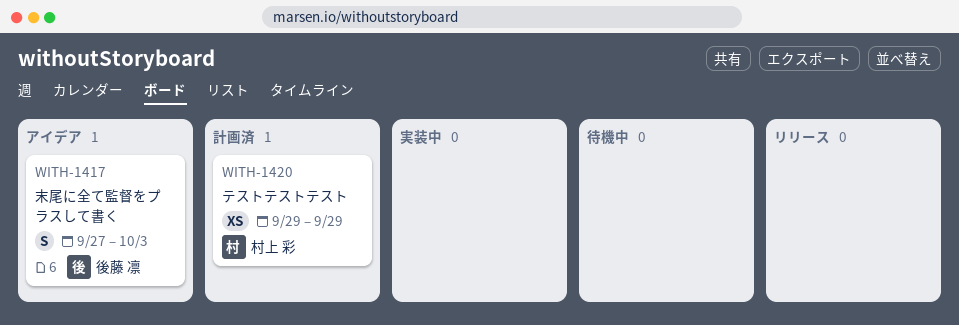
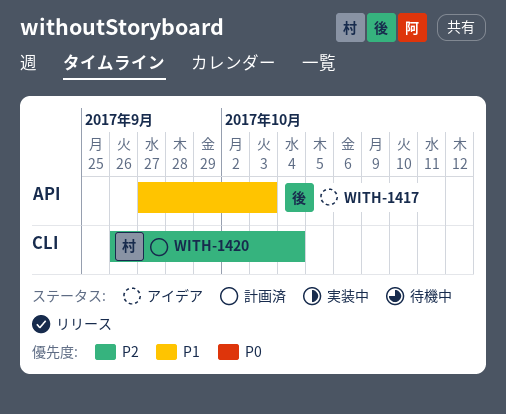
WITH-1420, start: Sep 29 -> Sep 26
WITH-1420, due: Sep 29 -> Oct 4

